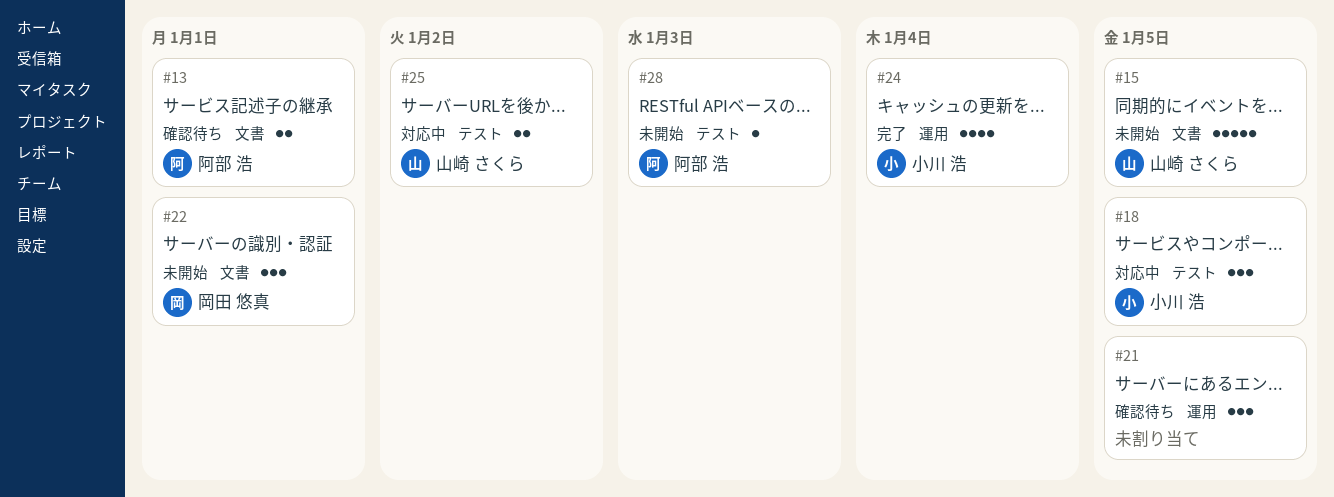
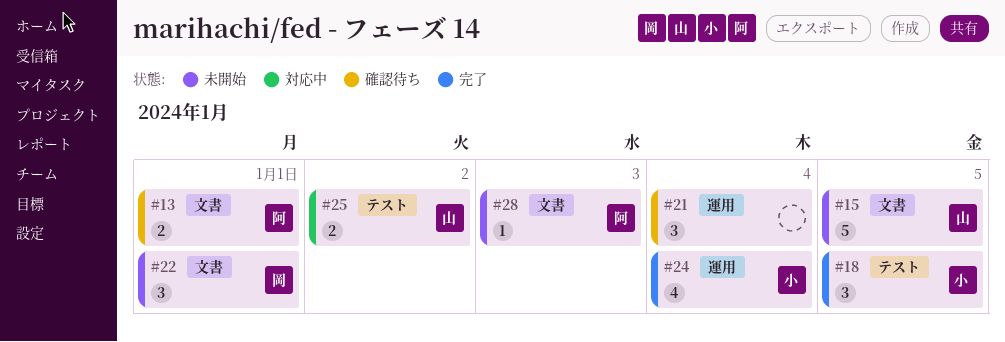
#18, status: 対応中 -> 完了
#21, due: Jan 5 -> Jan 4
#28, label: テスト -> 文書

